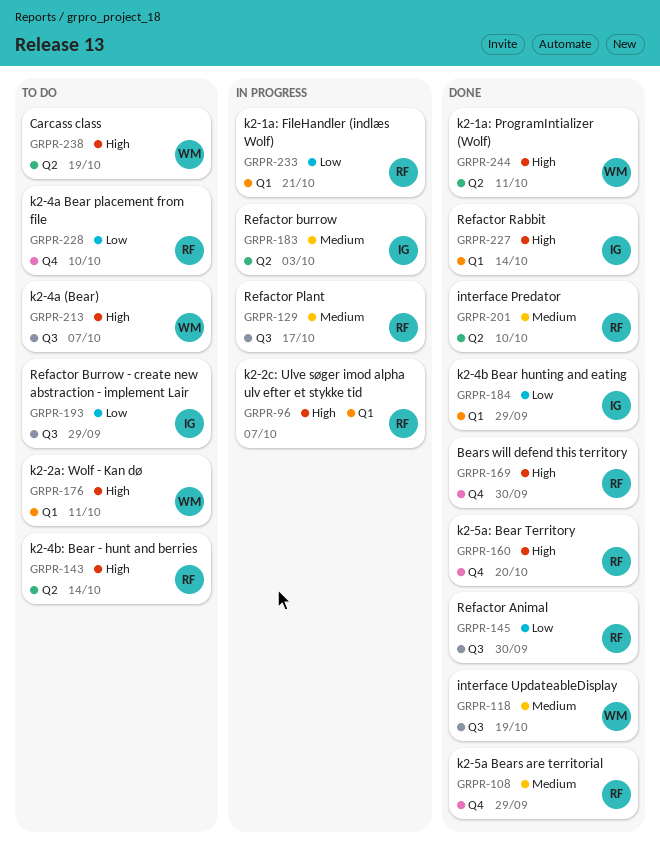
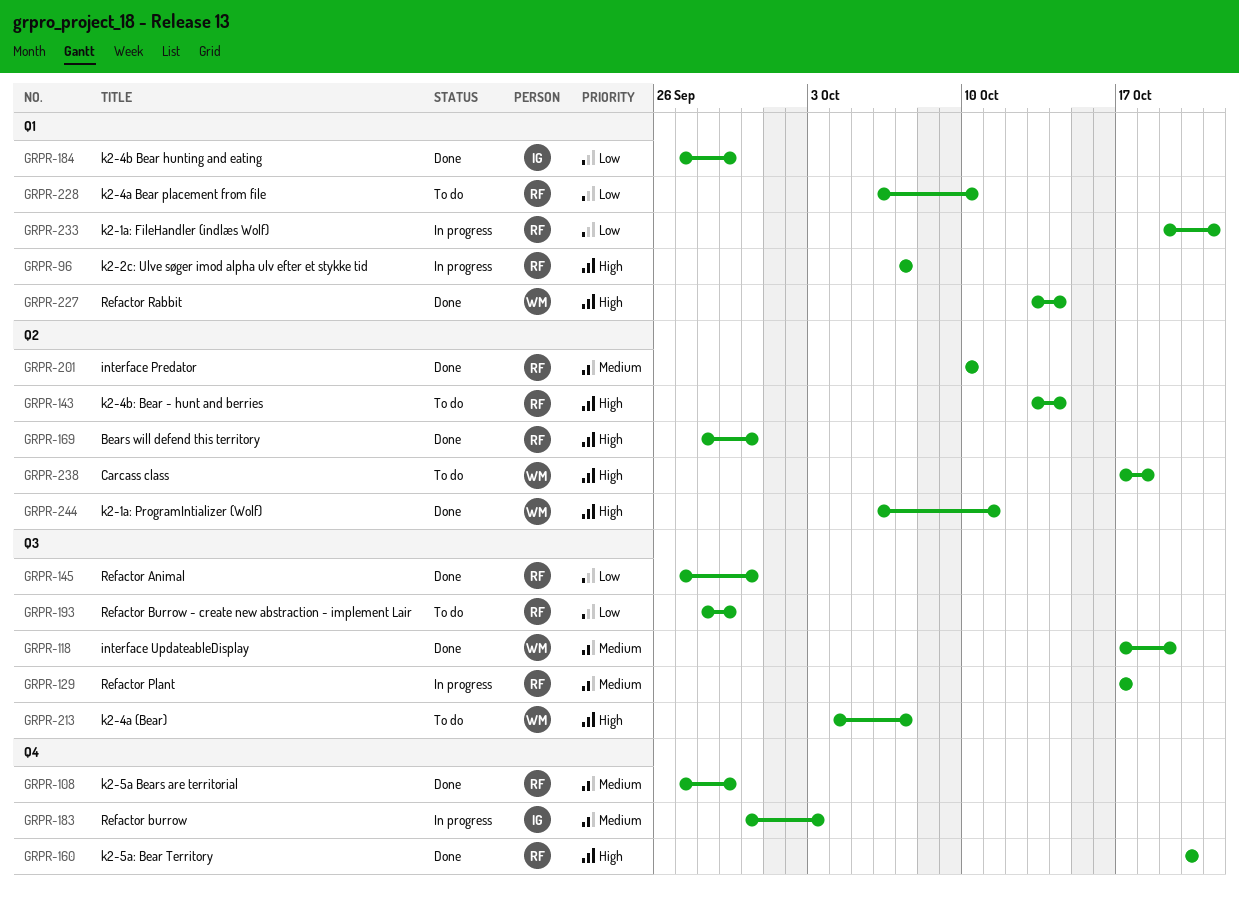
GRPR-169, label: Q4 -> Q2
GRPR-176: present -> none
GRPR-183, label: Q2 -> Q4
GRPR-193, owner: IG -> RF
GRPR-227, owner: IG -> WM
GRPR-228, label: Q4 -> Q1
GRPR-238, due: Oct 19 -> Oct 18

